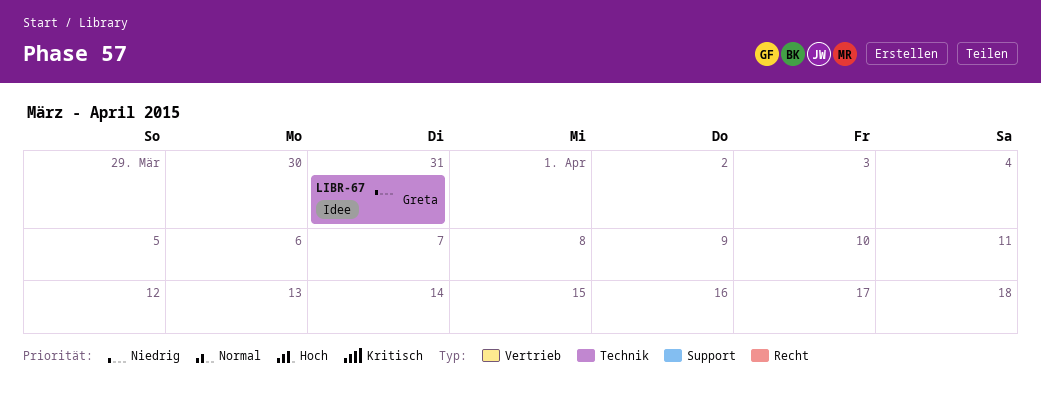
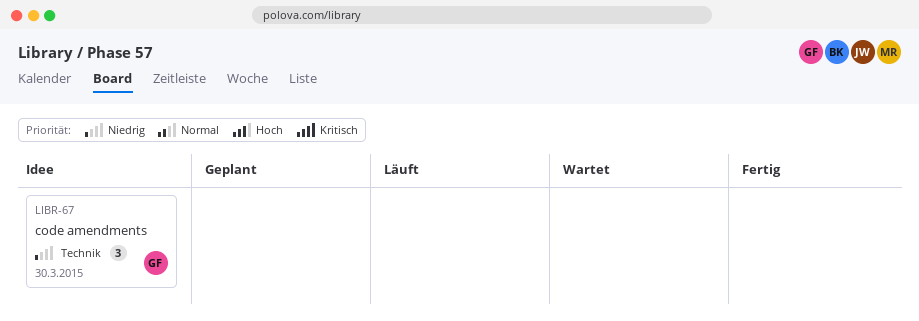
LIBR-67, due: Mar 31 -> Mar 30

